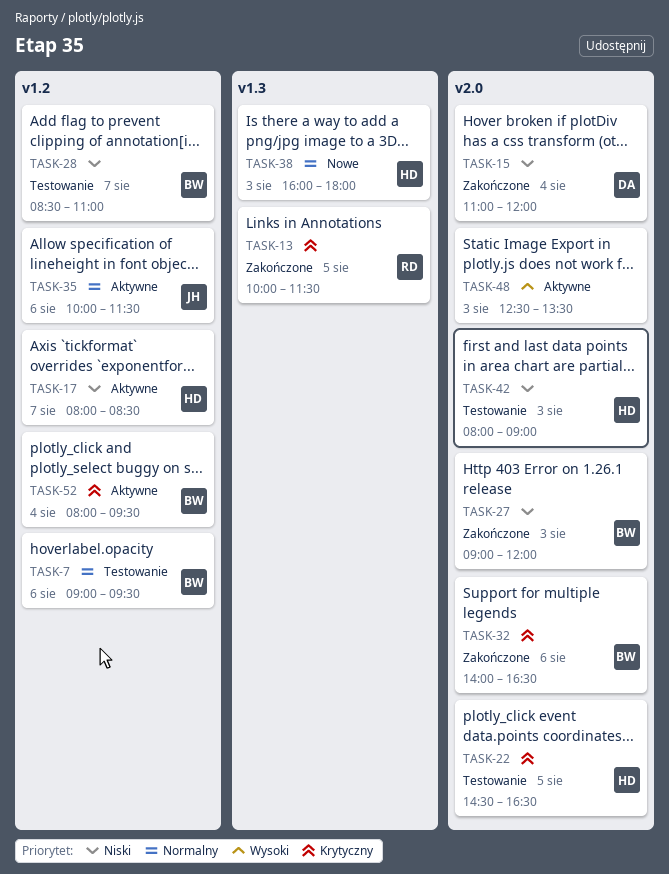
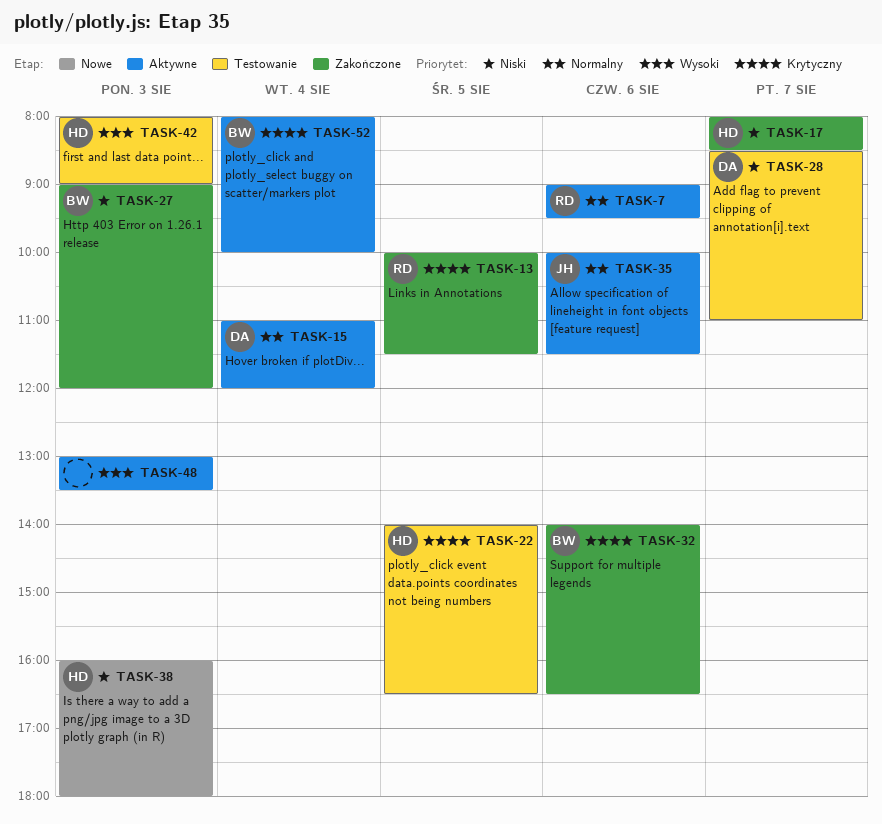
TASK-7, status: Testowanie -> Aktywne
TASK-7, owner: BW -> RD
TASK-15, status: Zakończone -> Aktywne
TASK-15, priority: Niski -> Normalny
TASK-17, status: Aktywne -> Zakończone
TASK-22, begins: 14:30 -> 14:00
TASK-28, owner: BW -> DA
TASK-38, priority: Normalny -> Niski
TASK-42, priority: Niski -> Wysoki
TASK-48, begins: 12:30 -> 13:00
TASK-52, ends: 09:30 -> 10:00

